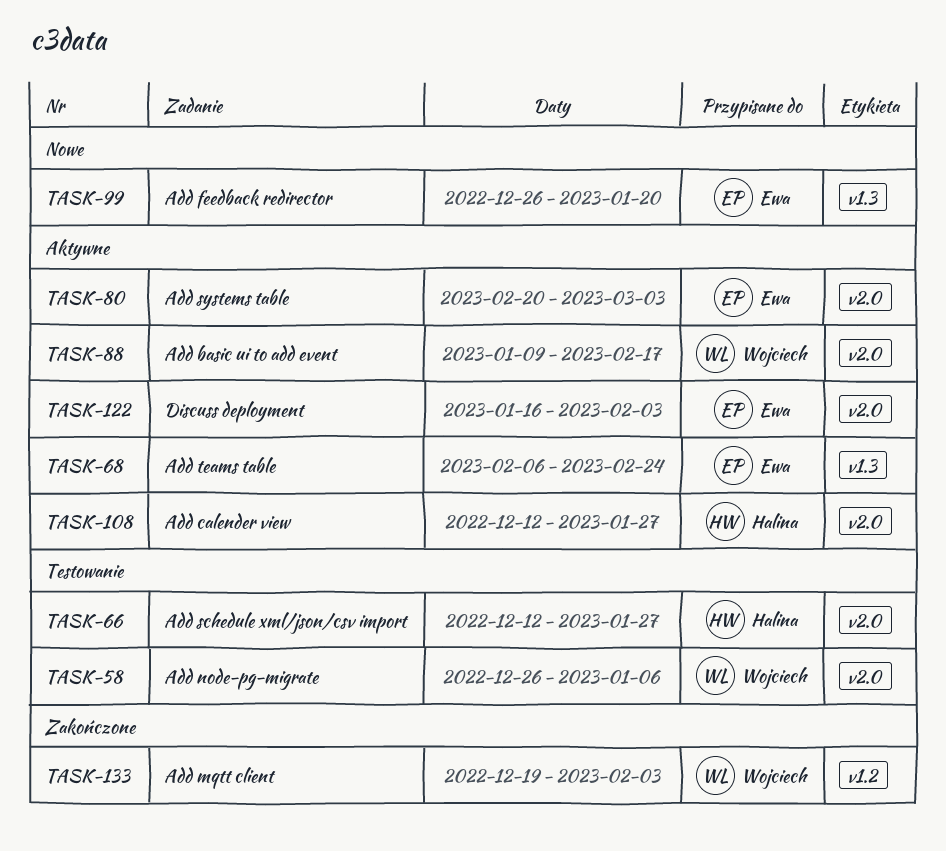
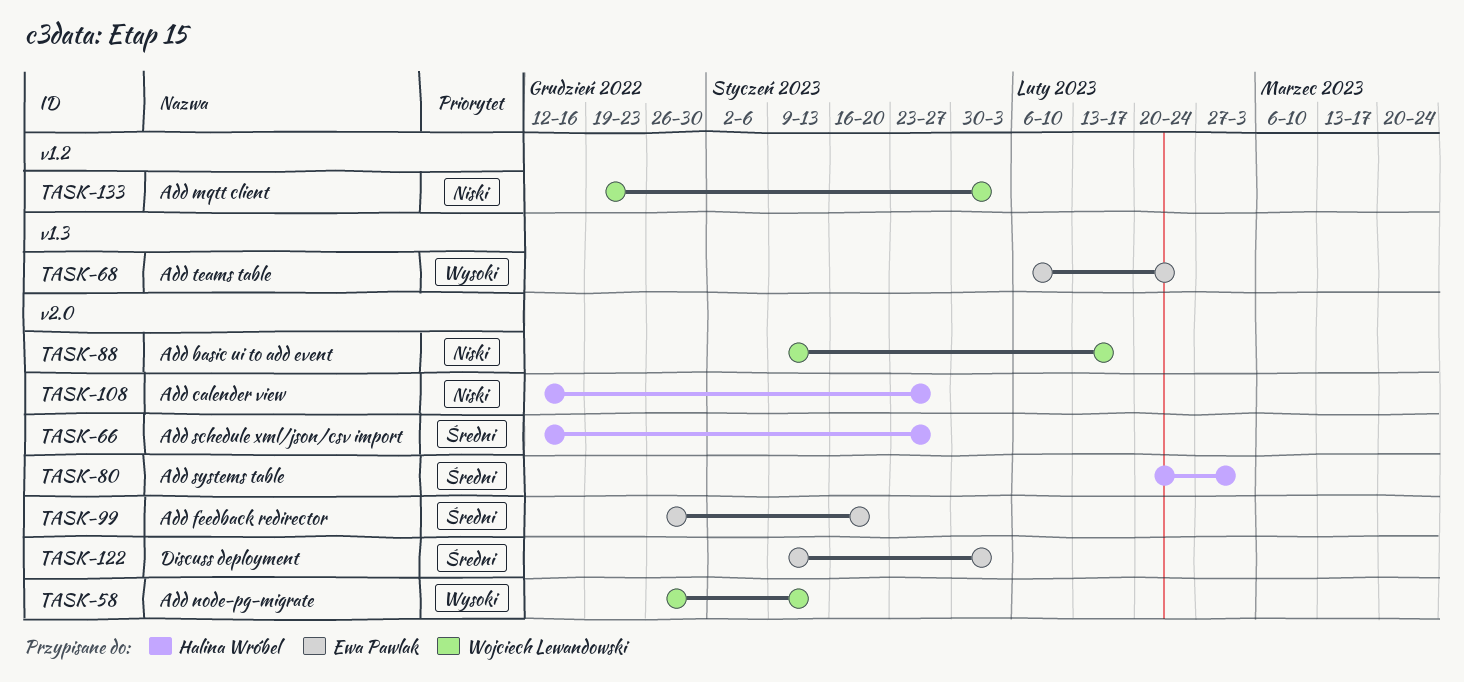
TASK-58, due: Jan 6 -> Jan 13
TASK-80, owner: Ewa Pawlak -> Halina Wróbel
TASK-99, label: v1.3 -> v2.0
TASK-122, start: Jan 16 -> Jan 9

